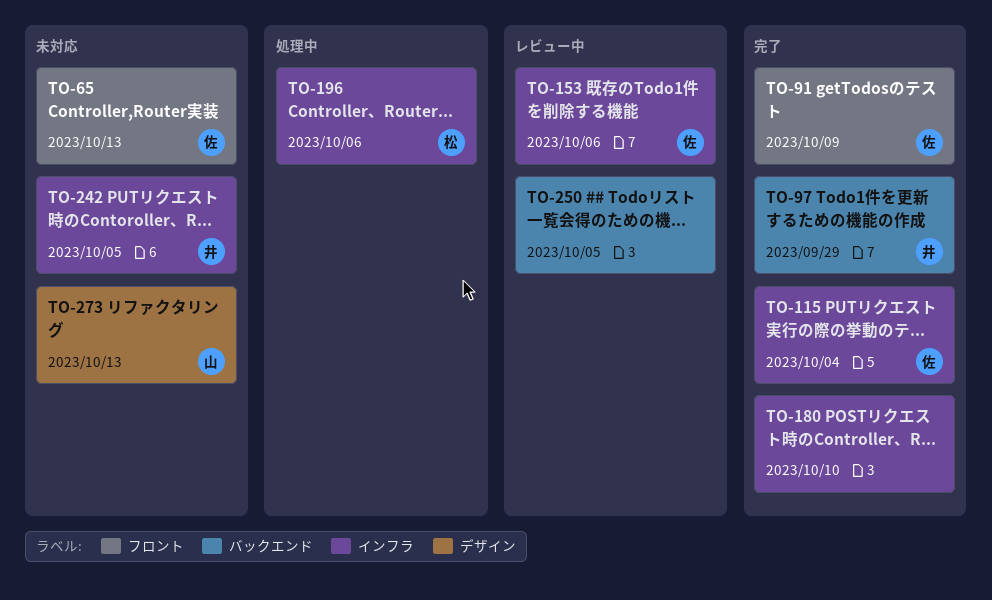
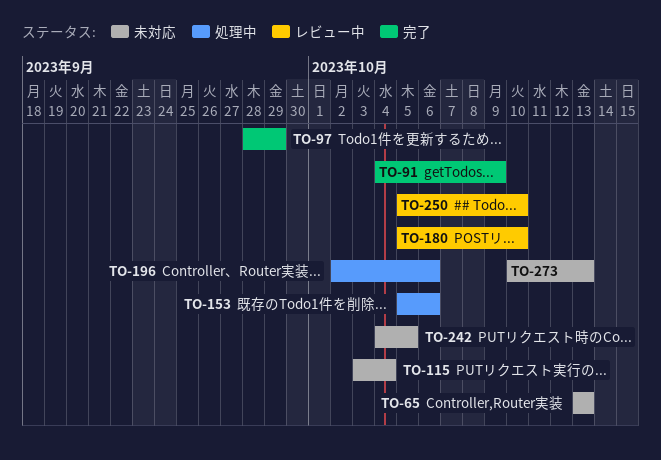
TO-115, status: 完了 -> 未対応
TO-153, status: レビュー中 -> 処理中
TO-180, status: 完了 -> レビュー中
TO-250, due: Oct 5 -> Oct 10

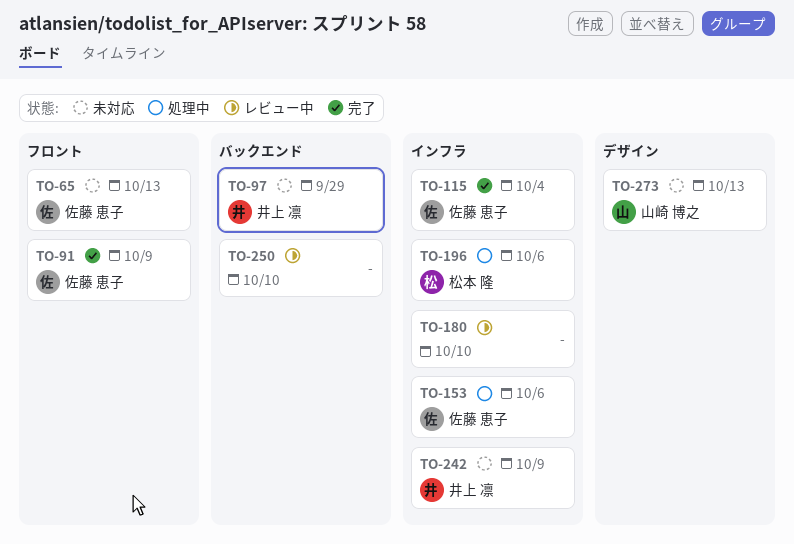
TO-97, status: 完了 -> 未対応
TO-115, status: 未対応 -> 完了
TO-242, due: Oct 5 -> Oct 9

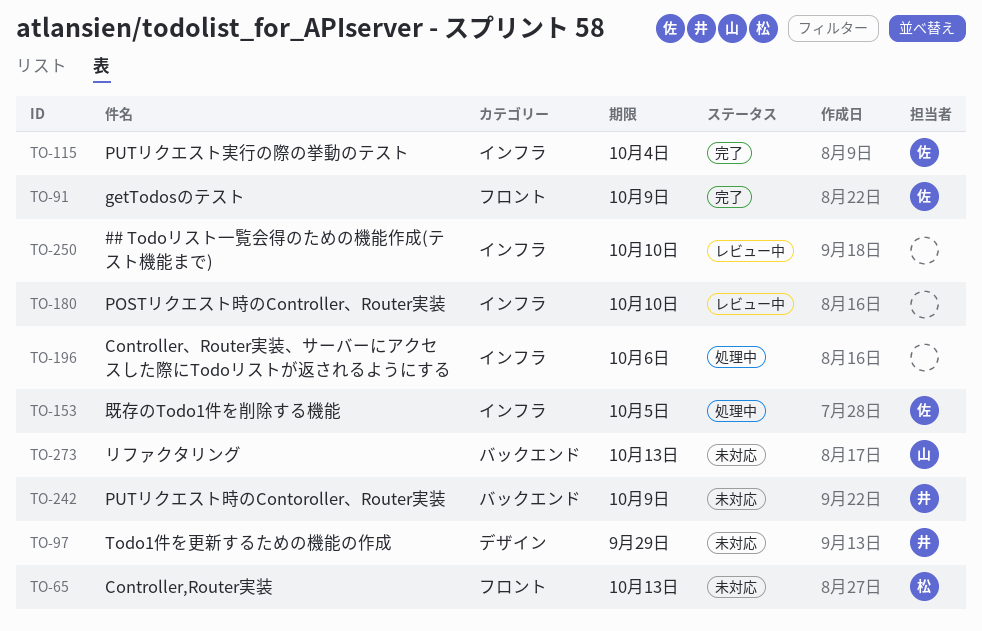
TO-65, owner: 佐藤 恵子 -> 松本 隆
TO-97, label: バックエンド -> デザイン
TO-153, due: Oct 6 -> Oct 5
TO-196, owner: 松本 隆 -> none
TO-242, label: インフラ -> バックエンド
TO-250, label: バックエンド -> インフラ
TO-273, label: デザイン -> バックエンド

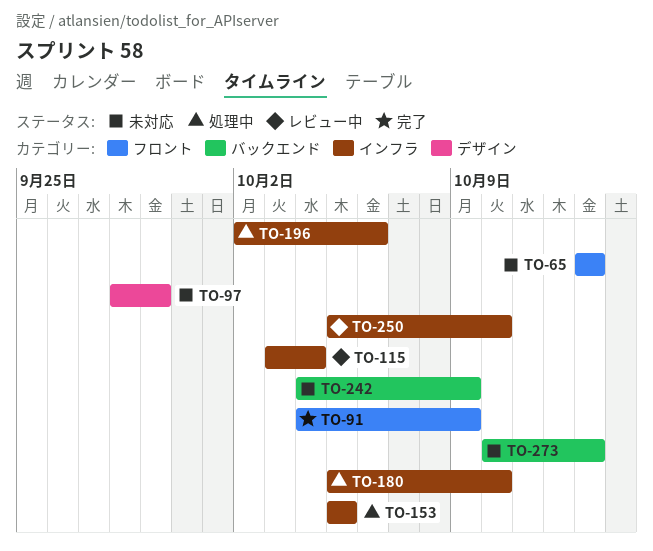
TO-115, status: 完了 -> レビュー中
TO-180, status: レビュー中 -> 処理中

